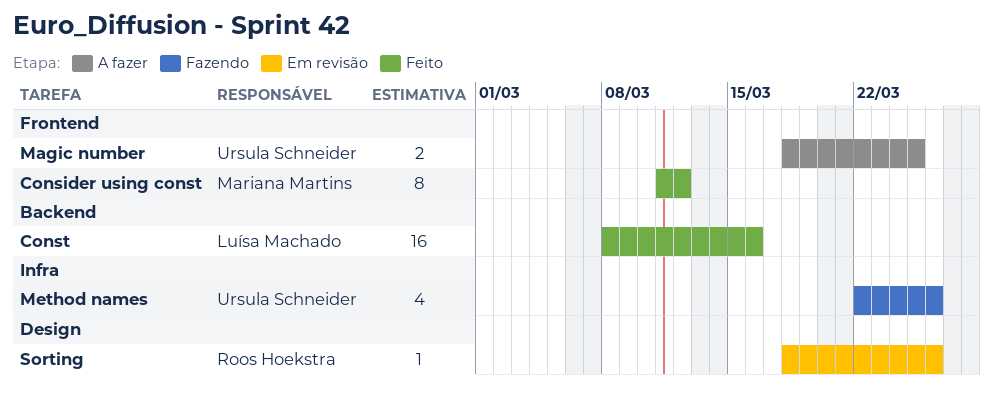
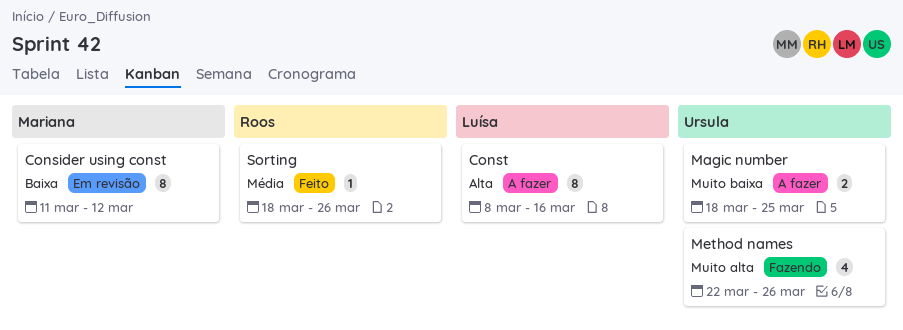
Consider using const, status: Feito -> Em revisão
Const, status: Feito -> A fazer
Const, estimate: 16 -> 8
Sorting, status: Em revisão -> Feito

